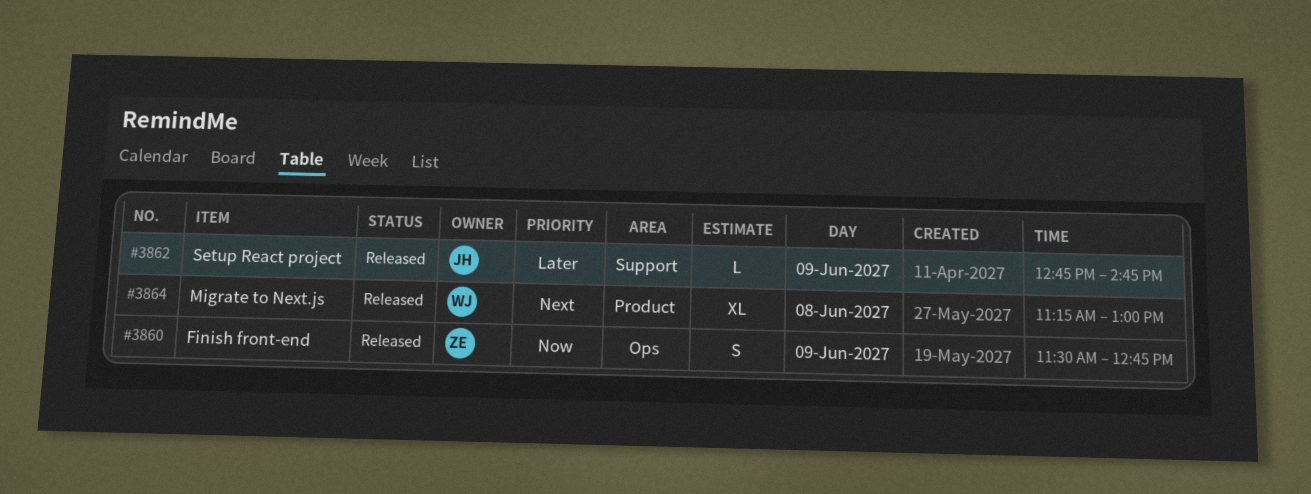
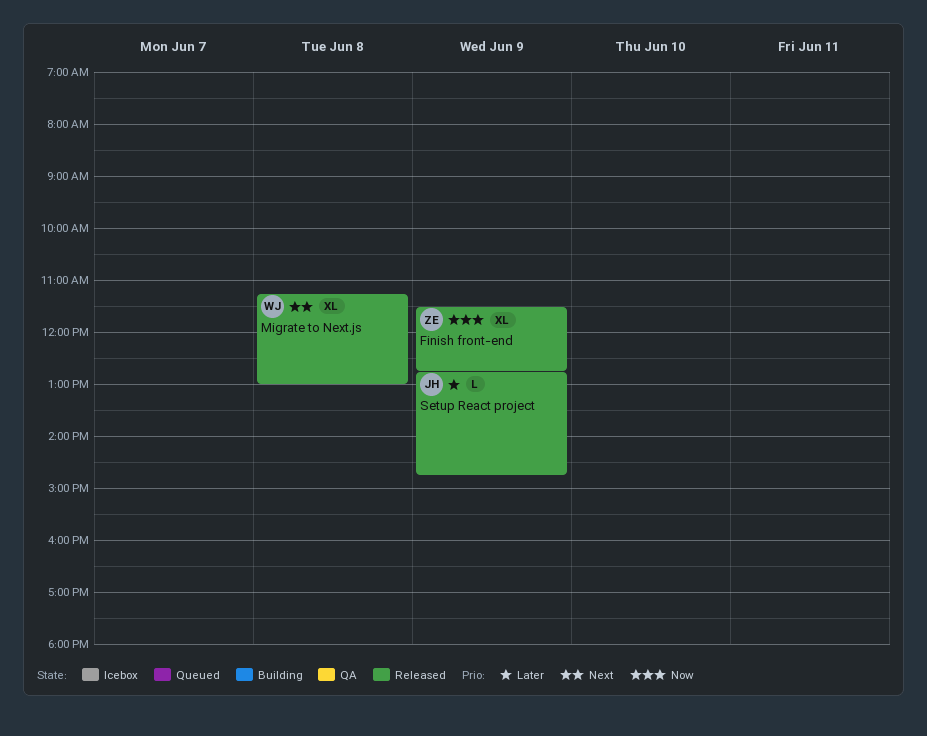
Finish front-end, estimate: S -> XL

